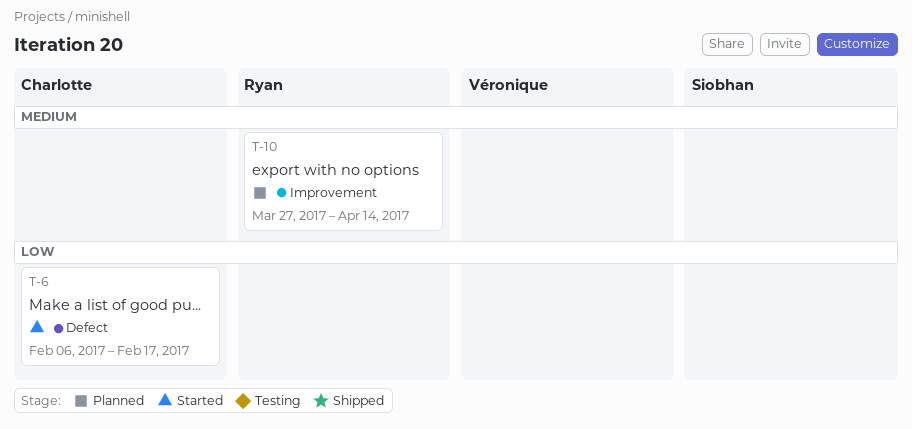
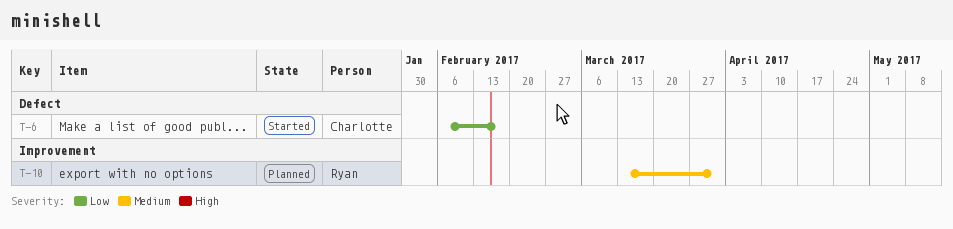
T-10, start: Mar 27 -> Mar 13
T-10, due: Apr 14 -> Mar 31

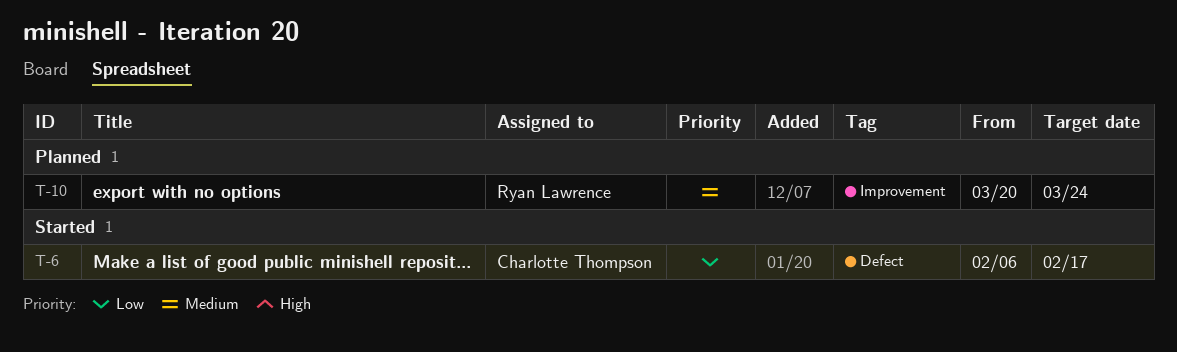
T-10, start: Mar 13 -> Mar 20
T-10, due: Mar 31 -> Mar 24

